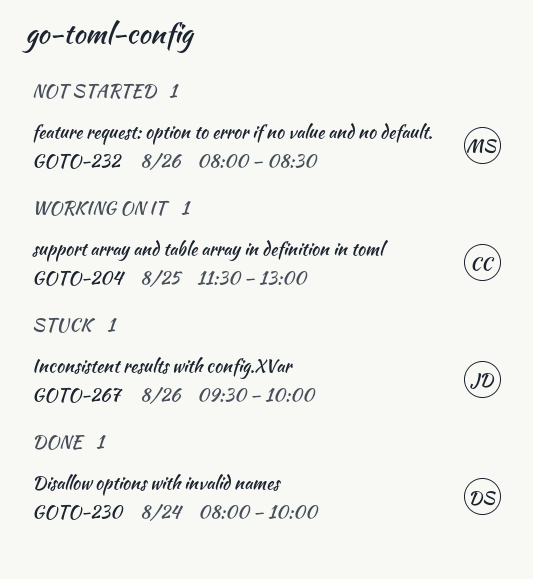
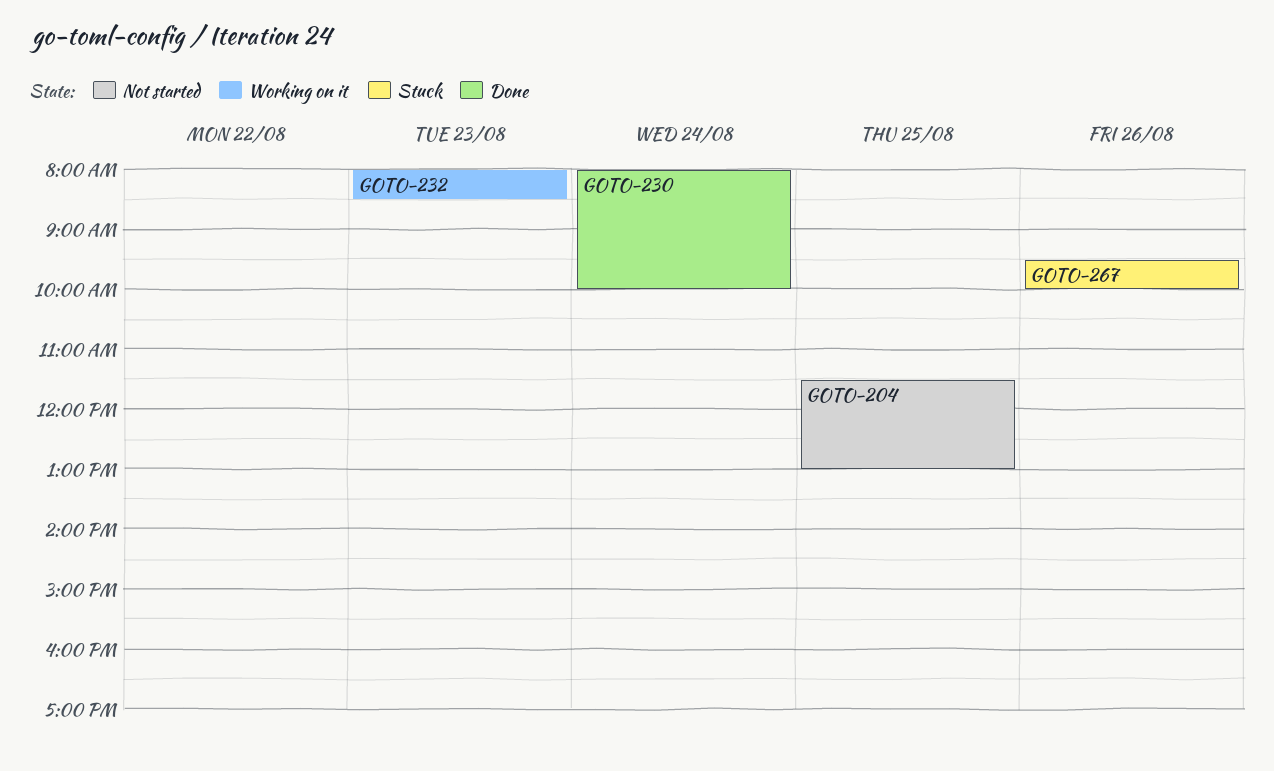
GOTO-204, status: Working on it -> Not started
GOTO-232, status: Not started -> Working on it
GOTO-232, day: Aug 26 -> Aug 23

